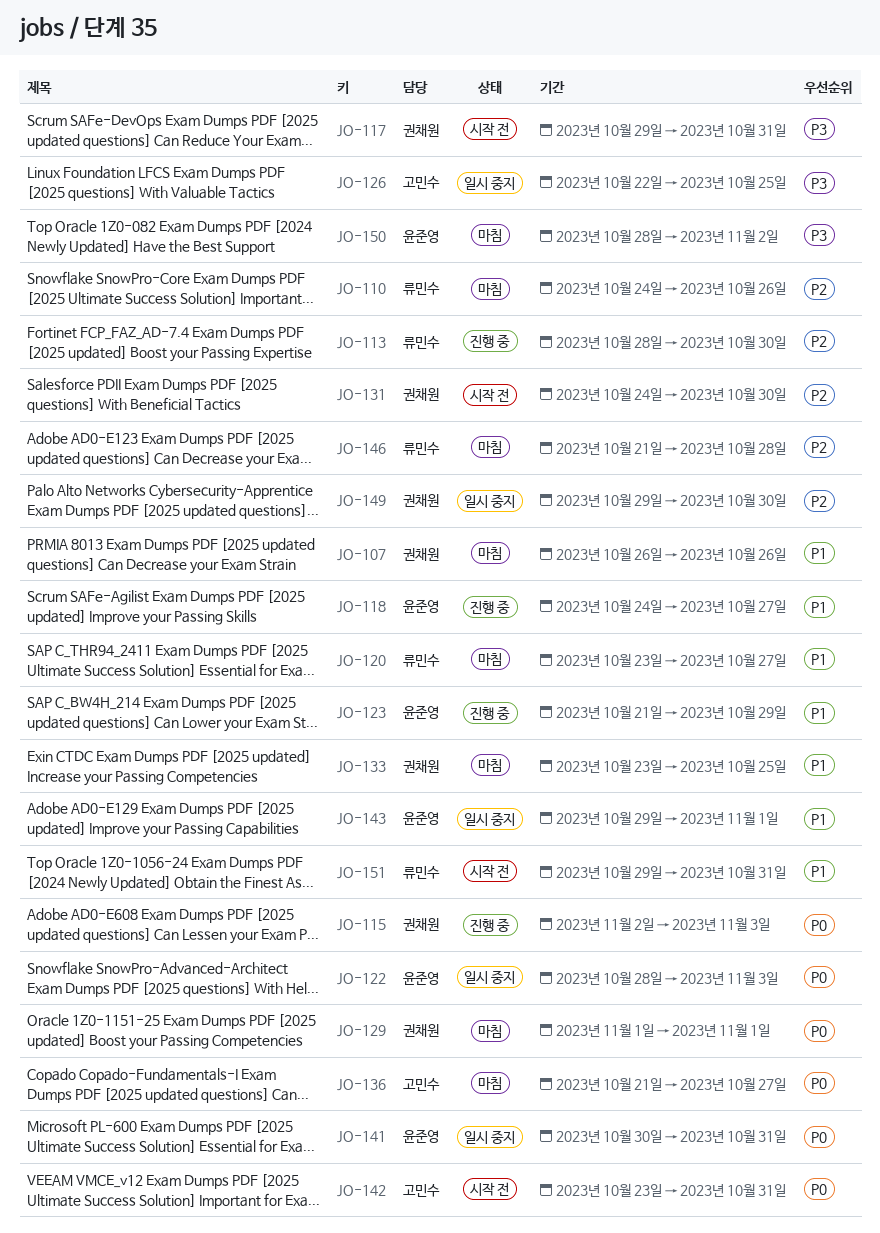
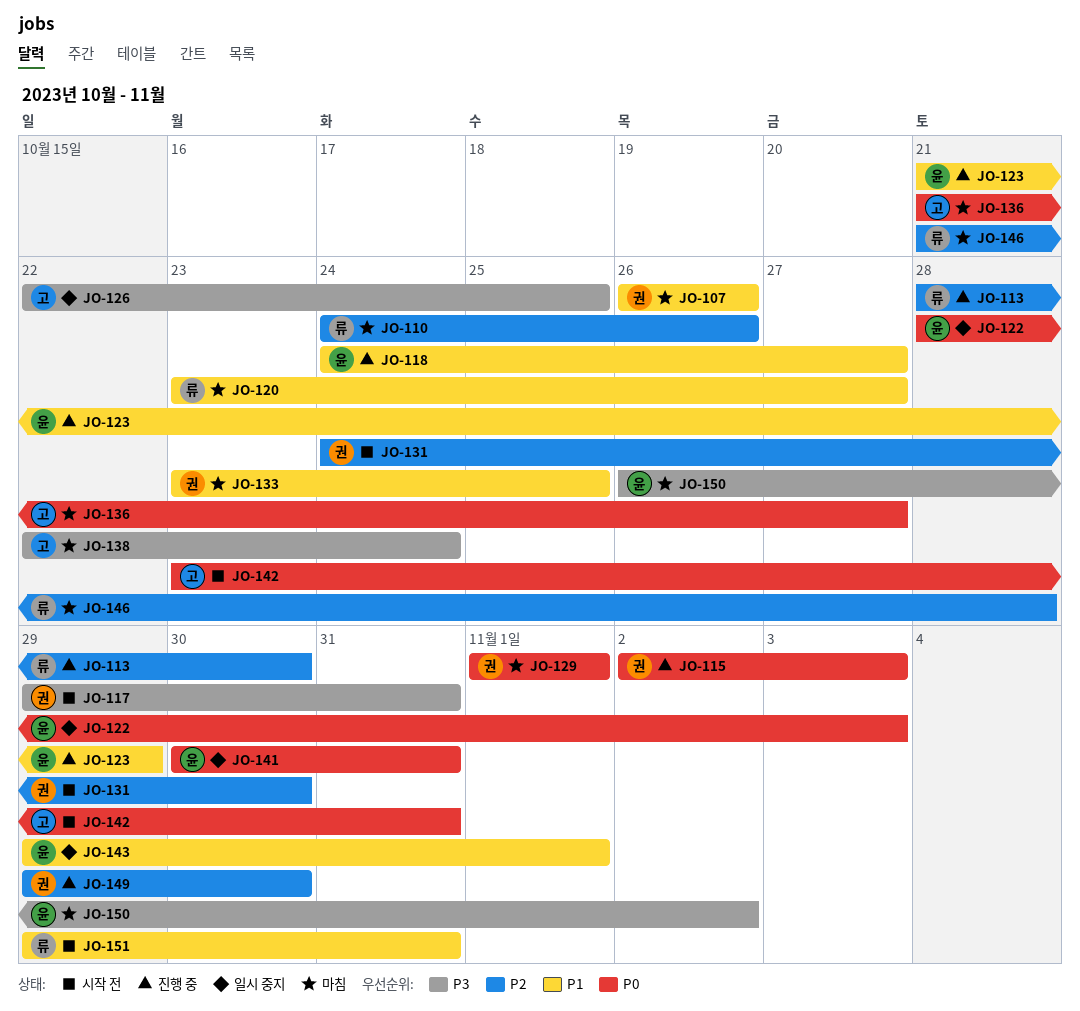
JO-138: none -> present
JO-149, status: 일시 중지 -> 진행 중
JO-150, start: Oct 28 -> Oct 26

